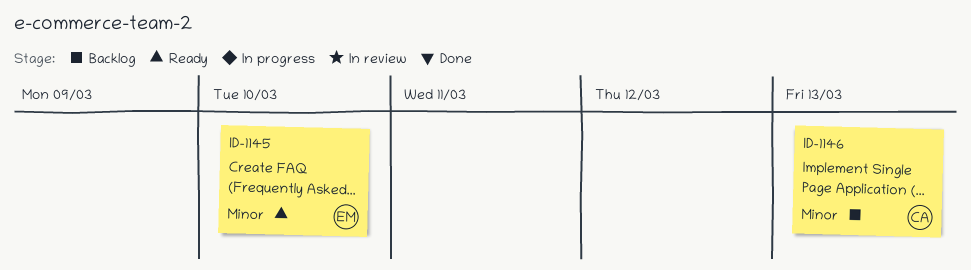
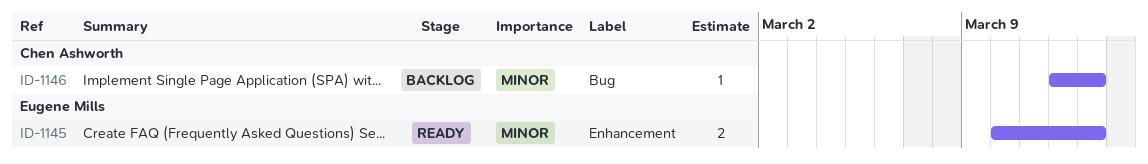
ID-1145, due: Mar 10 -> Mar 13

